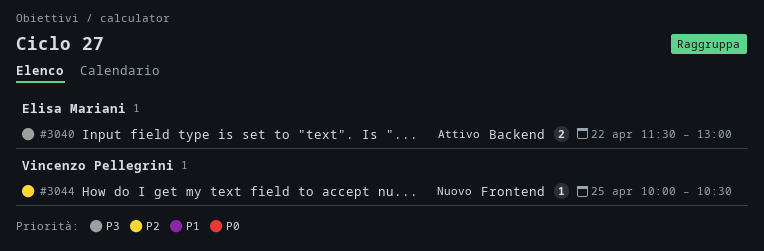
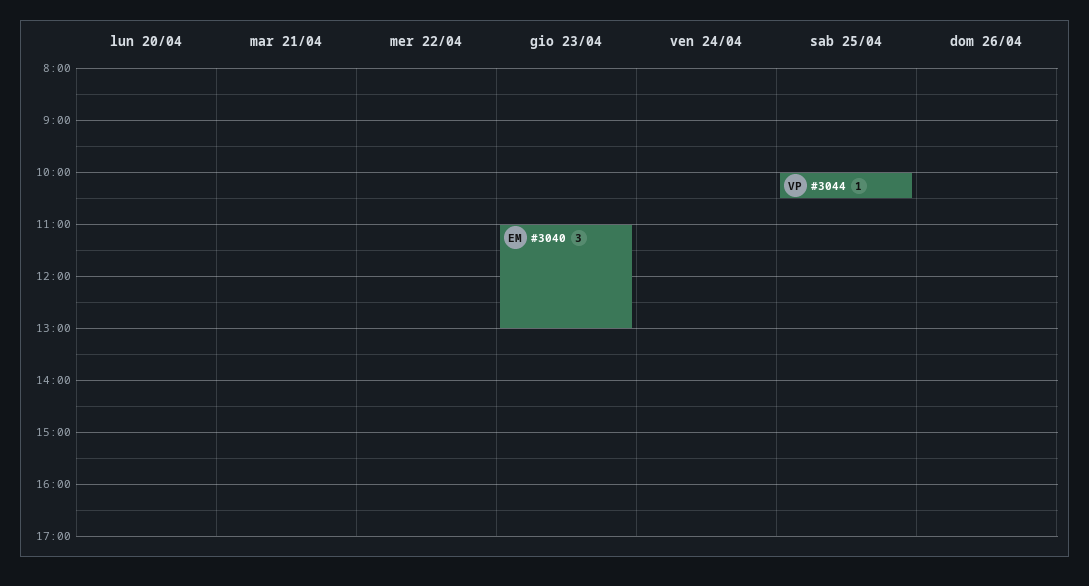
#3040, estimate: 2 -> 3
#3040, day: Apr 22 -> Apr 23
#3040, begins: 11:30 -> 11:00

